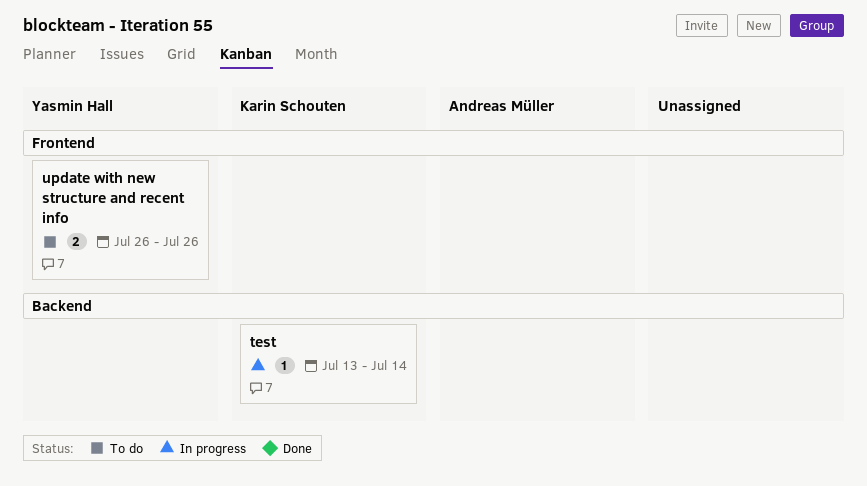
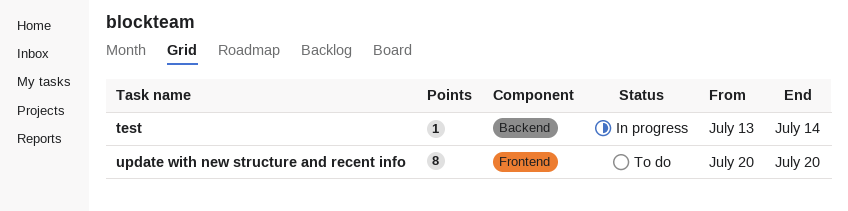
update with new structure and recent info, estimate: 2 -> 8
update with new structure and recent info, start: Jul 26 -> Jul 20
update with new structure and recent info, due: Jul 26 -> Jul 20

